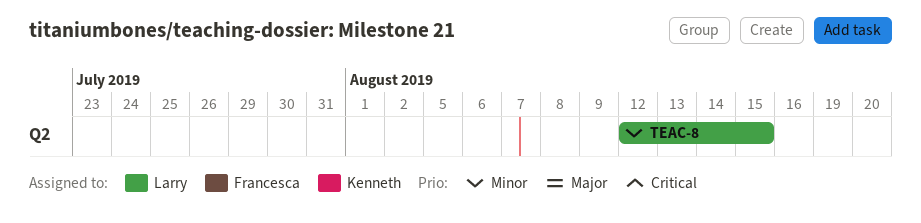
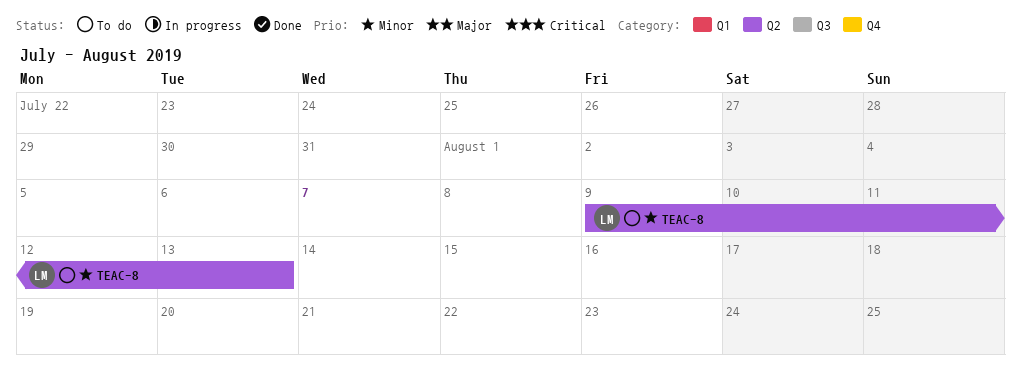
TEAC-8, start: Aug 12 -> Aug 9
TEAC-8, due: Aug 15 -> Aug 13

